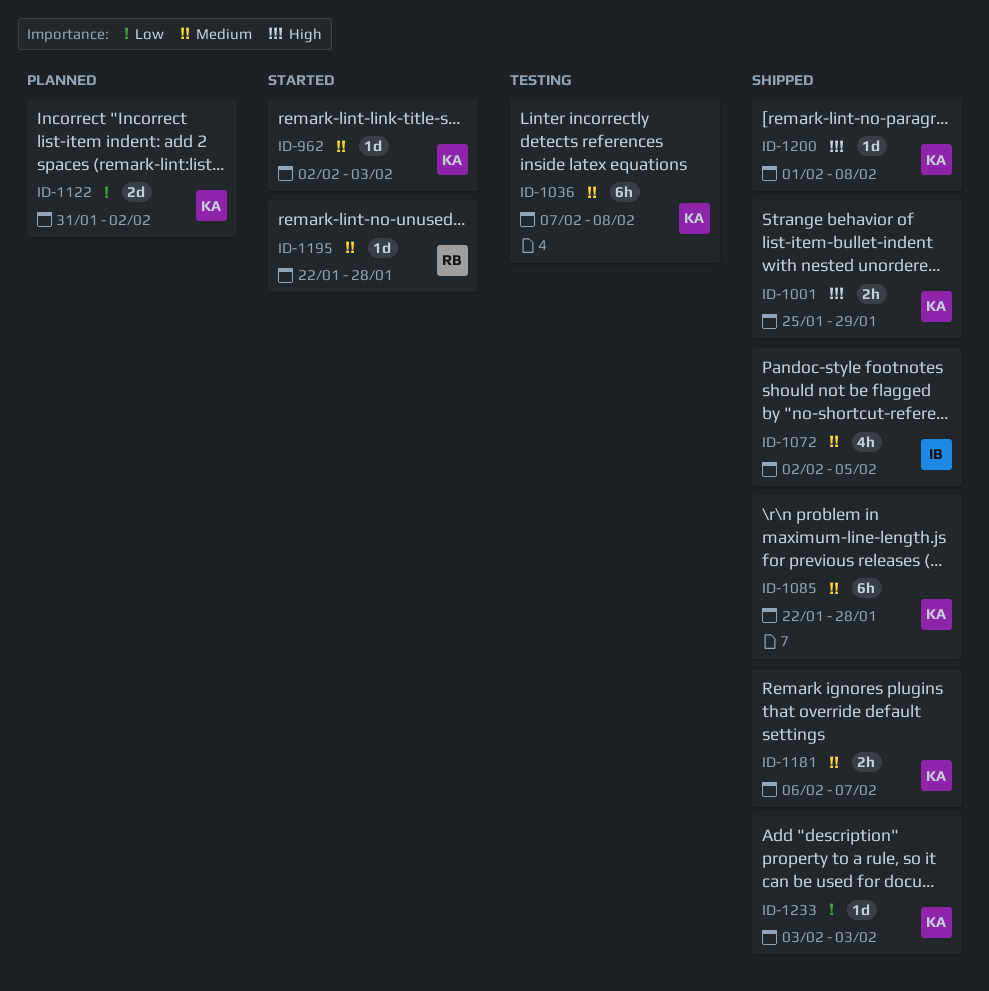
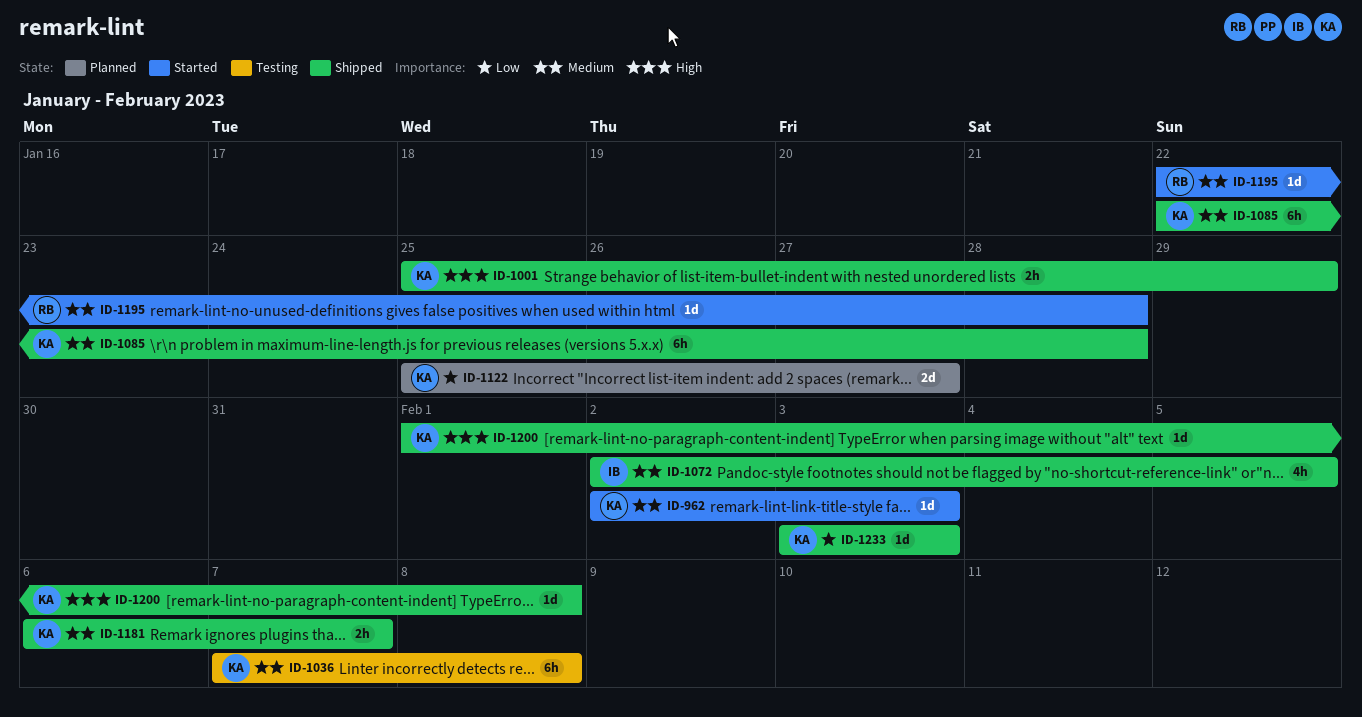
ID-1122, start: Jan 31 -> Jan 25
ID-1122, due: Feb 2 -> Jan 27

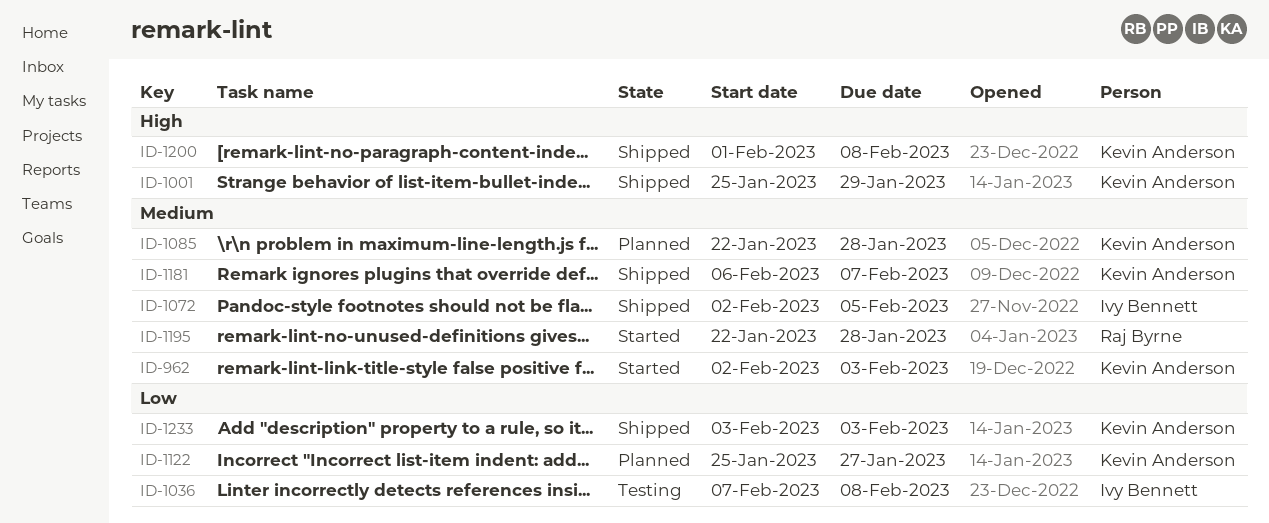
ID-1036, owner: Kevin Anderson -> Ivy Bennett
ID-1036, priority: Medium -> Low
ID-1085, status: Shipped -> Planned

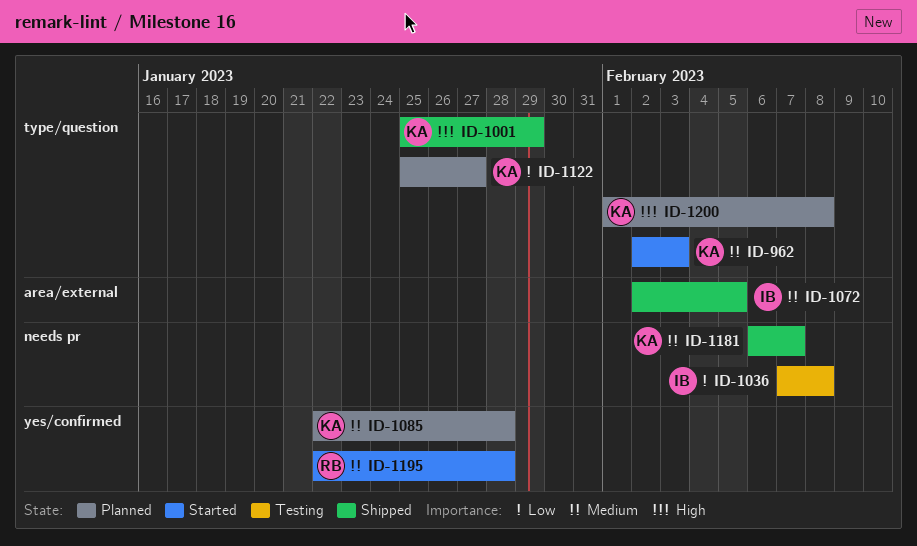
ID-1200, status: Shipped -> Planned
ID-1233: present -> none

